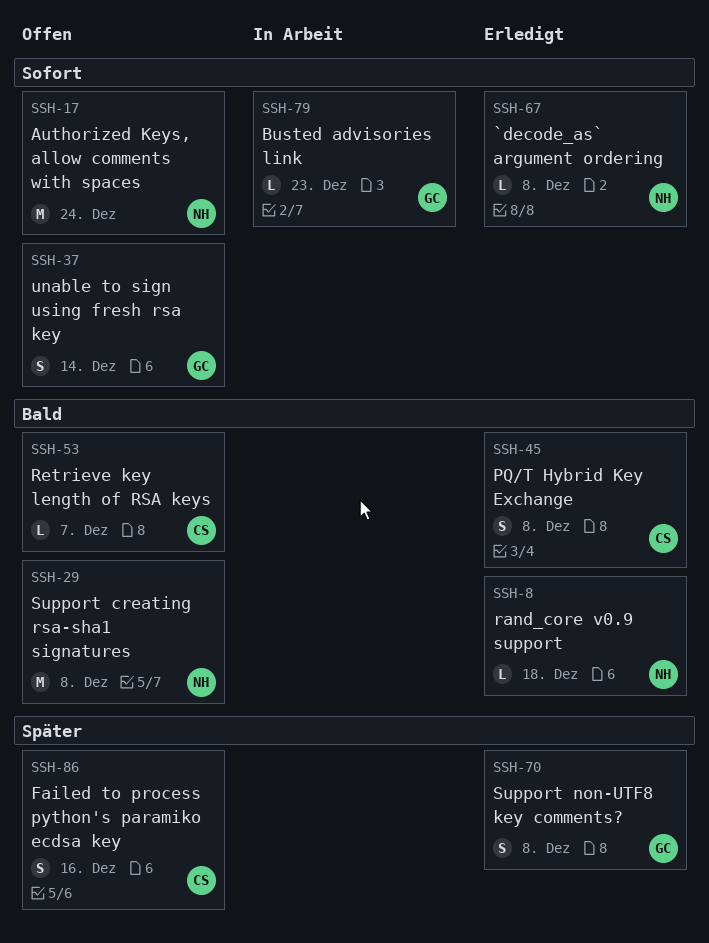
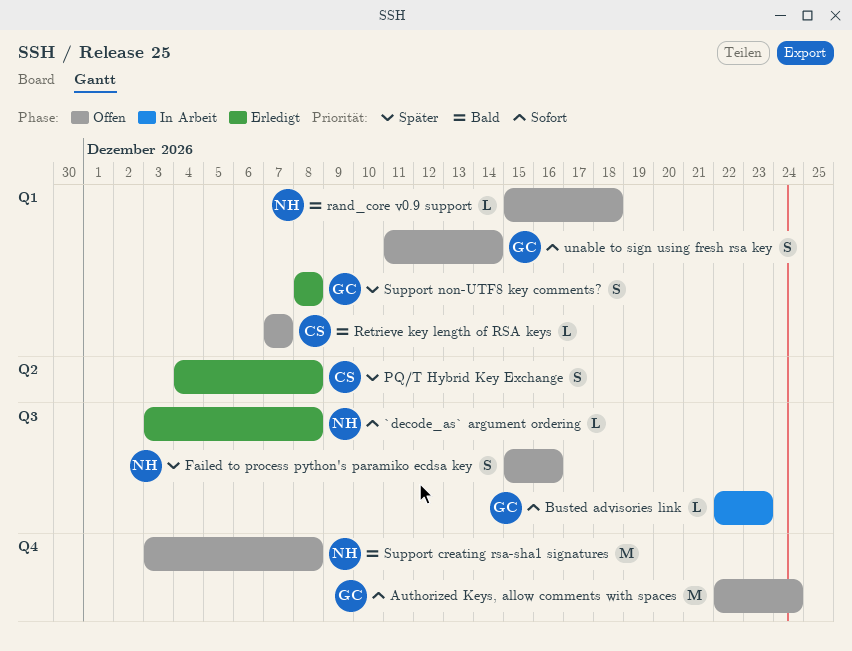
Authorized Keys, allow comments with spaces, owner: NH -> GC
Failed to process python's paramiko ecdsa key, owner: CS -> NH
PQ/T Hybrid Key Exchange, priority: Bald -> Später
rand_core v0.9 support, status: Erledigt -> Offen

